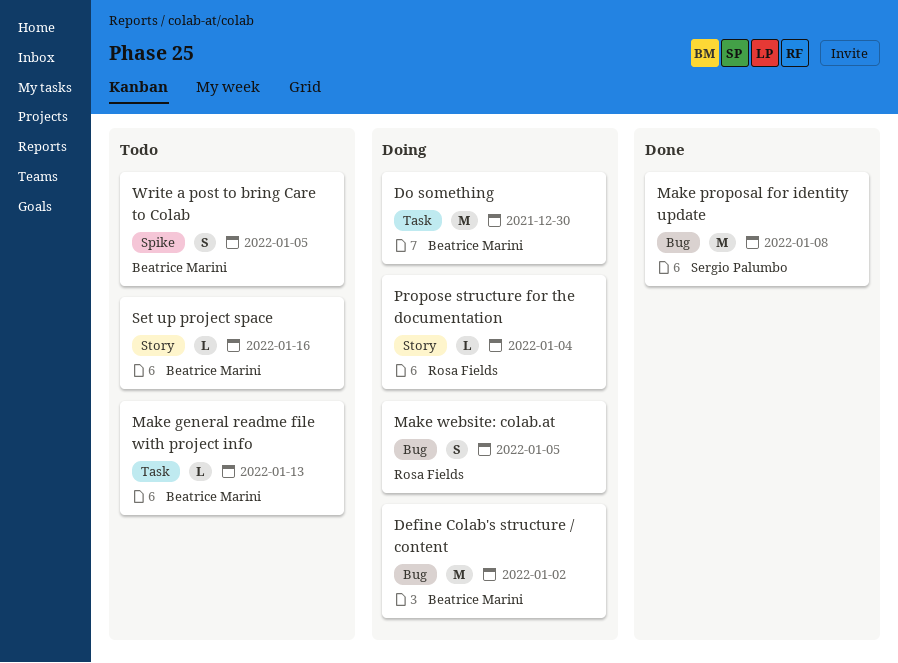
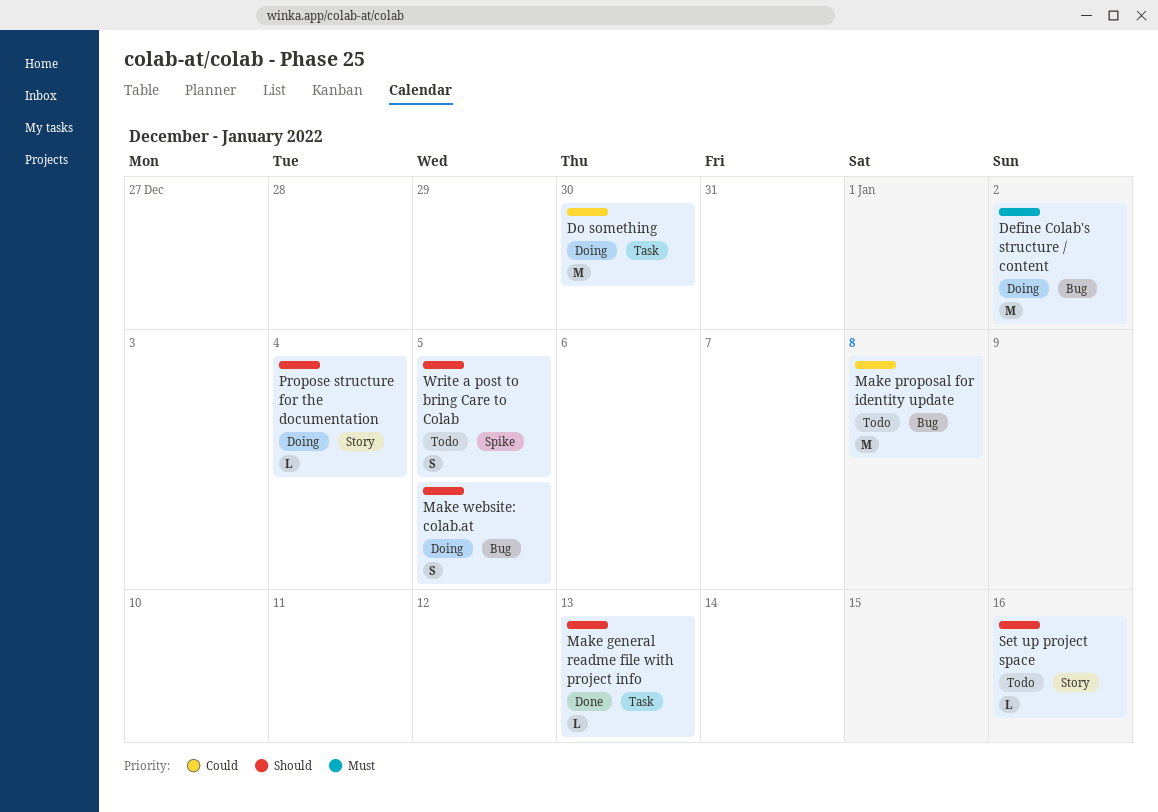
Make general readme file with project info, status: Todo -> Done
Make proposal for identity update, status: Done -> Todo

